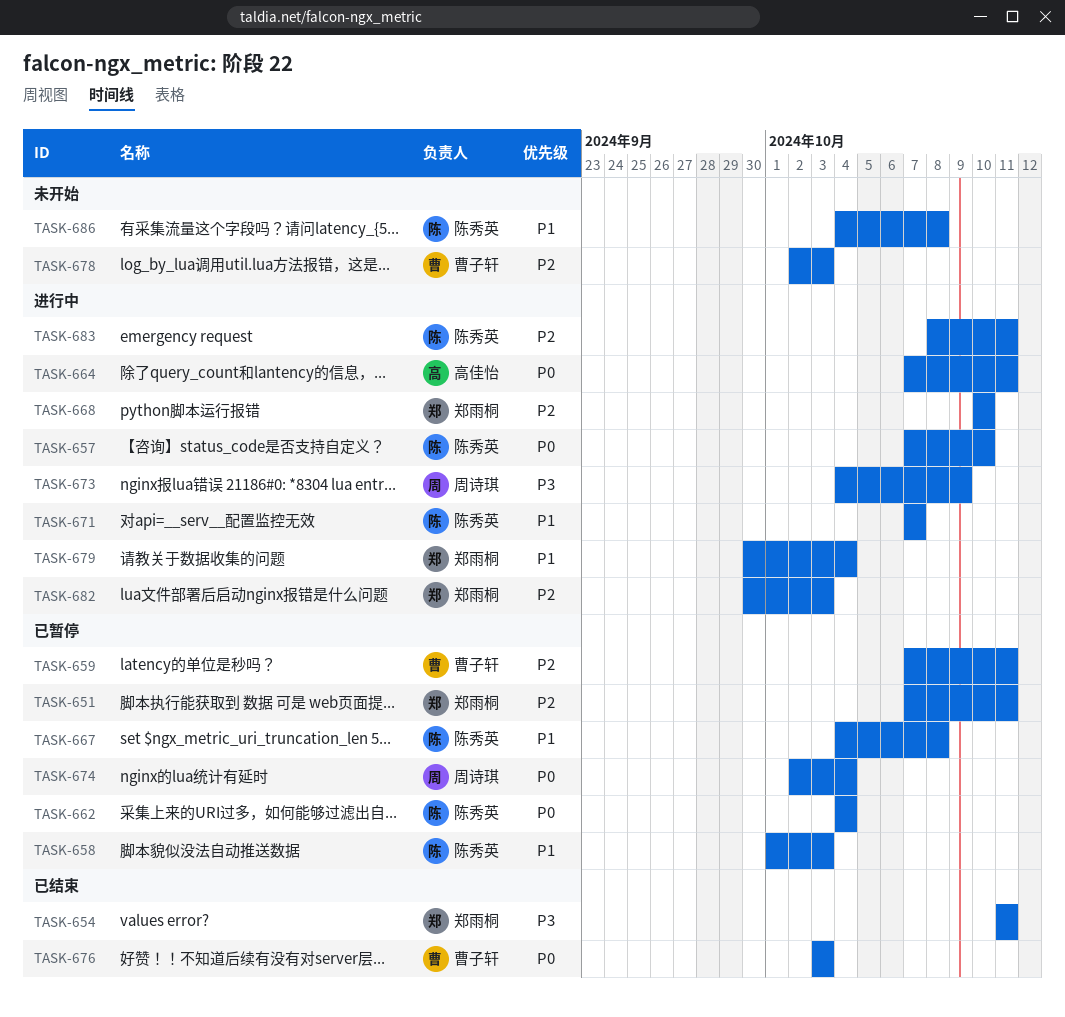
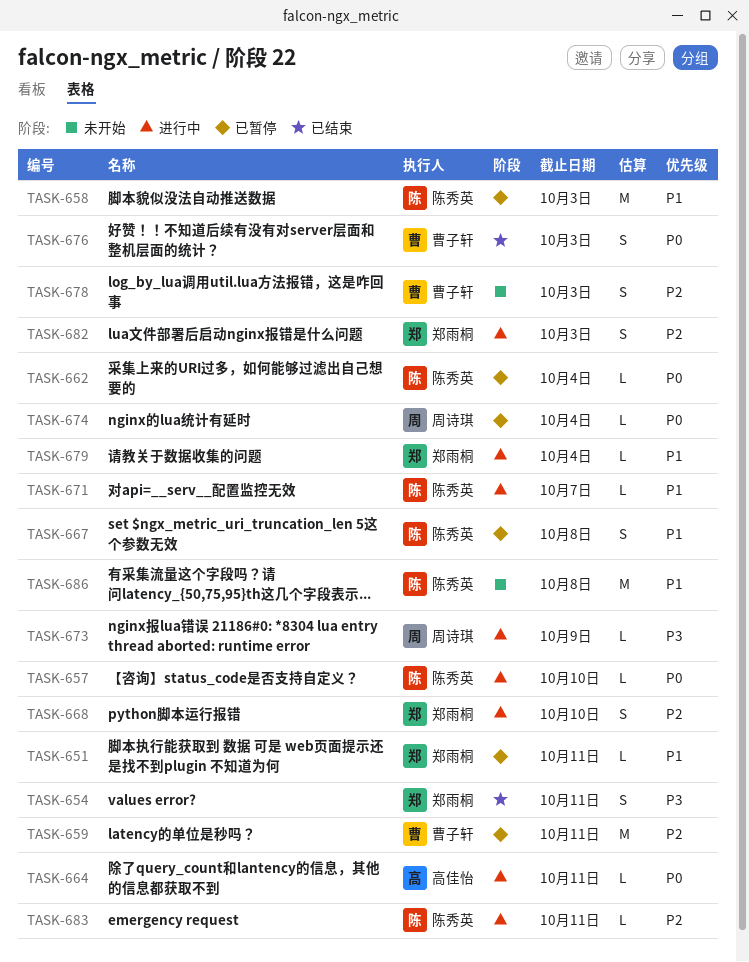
TASK-651, priority: P2 -> P1

